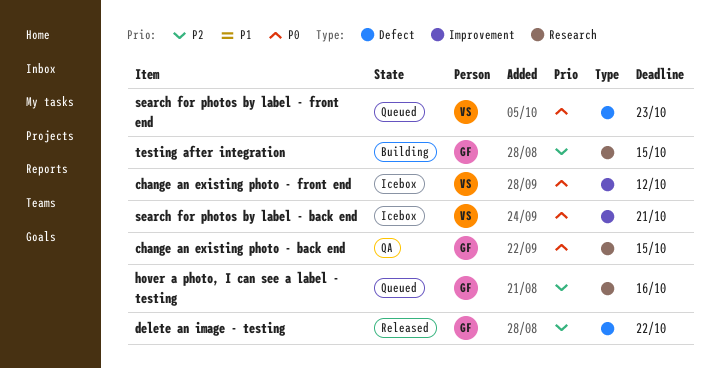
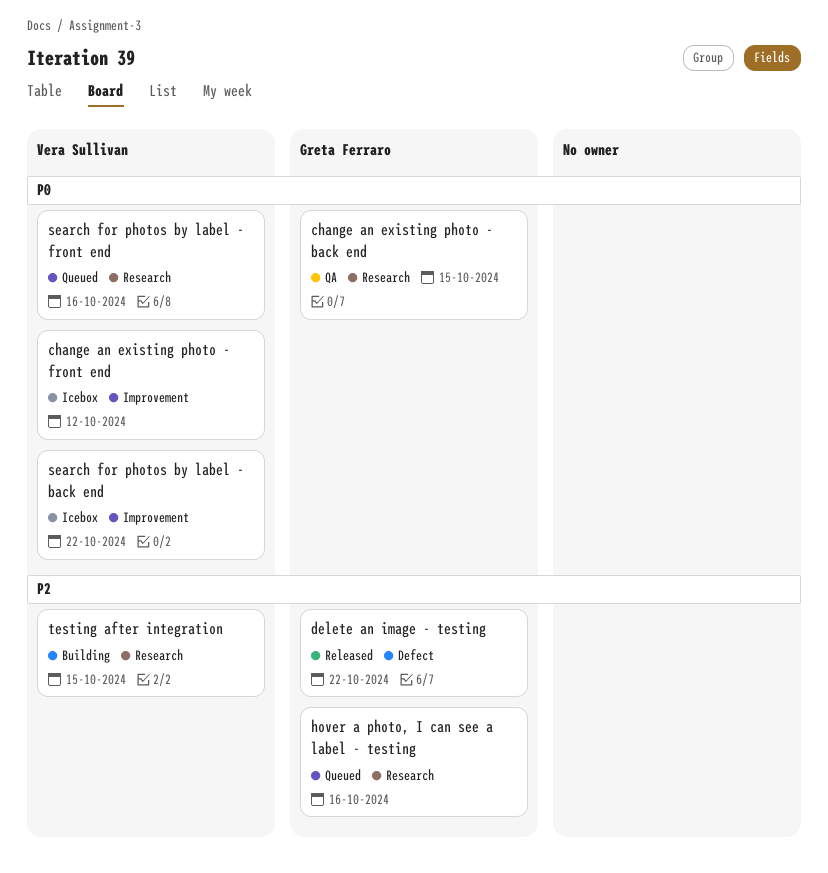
search for photos by label - back end, due: Oct 21 -> Oct 22
search for photos by label - front end, label: Defect -> Research
search for photos by label - front end, due: Oct 23 -> Oct 16
testing after integration, owner: Greta Ferraro -> Vera Sullivan

